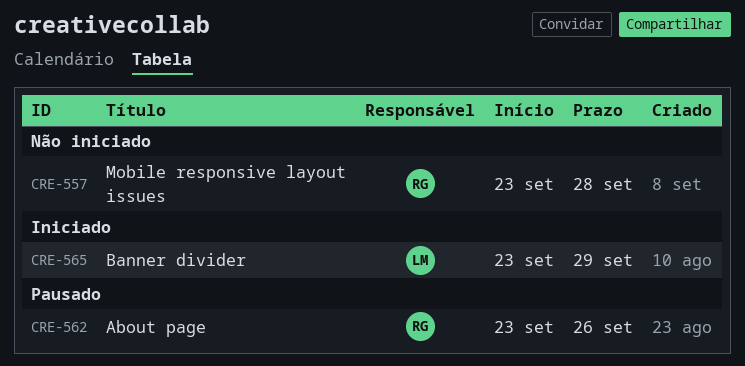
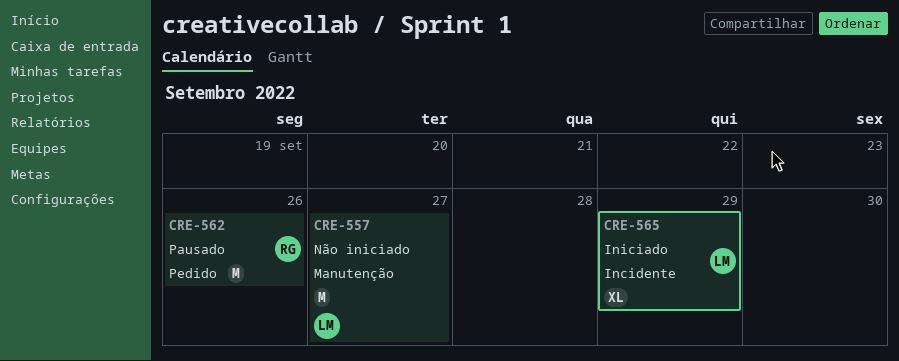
CRE-557, owner: RG -> LM
CRE-557, due: Sep 28 -> Sep 27

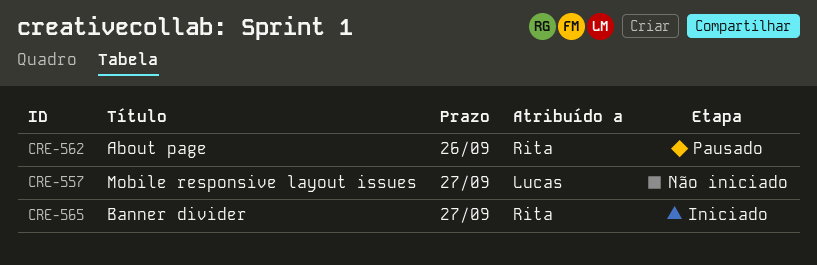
CRE-565, owner: Lucas -> Rita
CRE-565, due: Sep 29 -> Sep 27

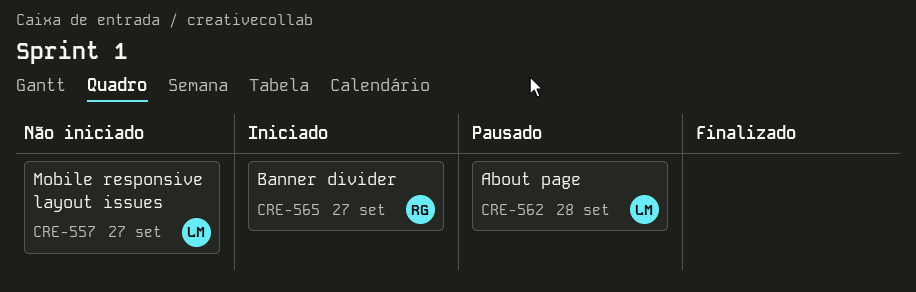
CRE-562, owner: Rita -> Lucas
CRE-562, due: Sep 26 -> Sep 28

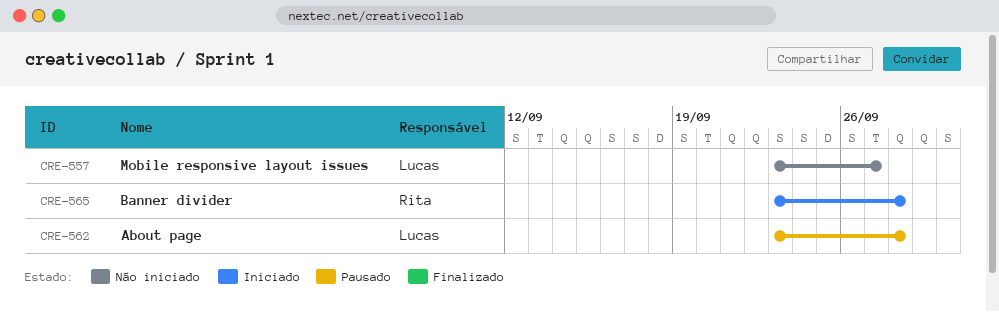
CRE-565, due: Sep 27 -> Sep 28

